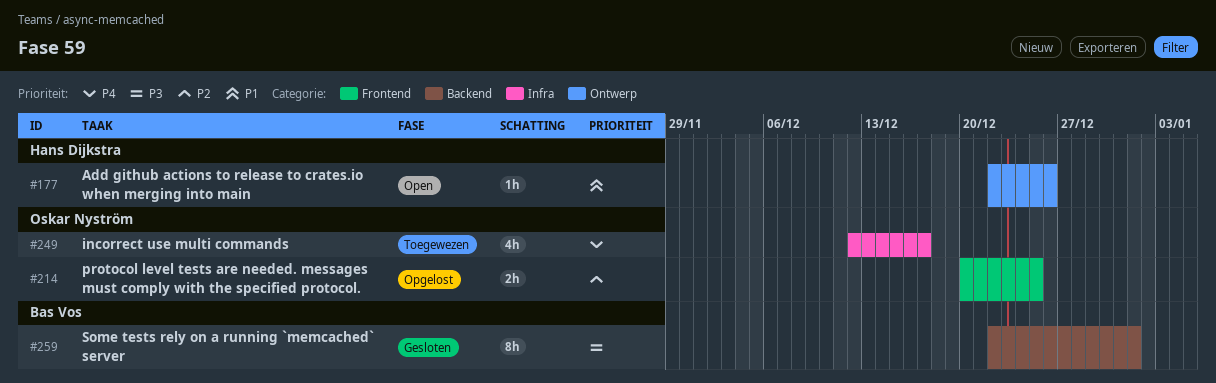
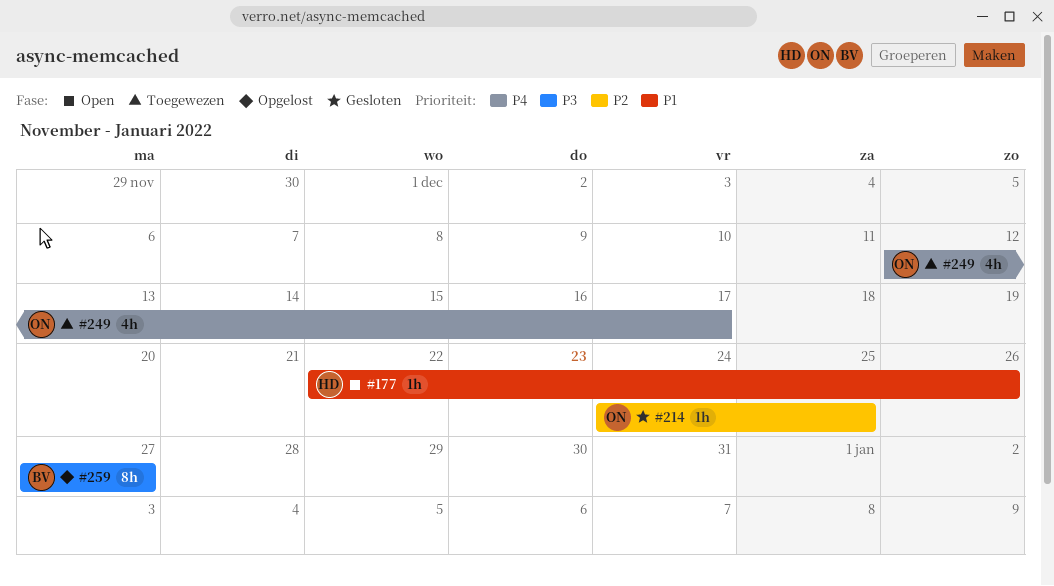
#214, status: Opgelost -> Gesloten
#214, estimate: 2h -> 1h
#214, start: Dec 20 -> Dec 24
#259, status: Gesloten -> Opgelost
#259, start: Dec 22 -> Dec 27
#259, due: Jan 1 -> Dec 27

